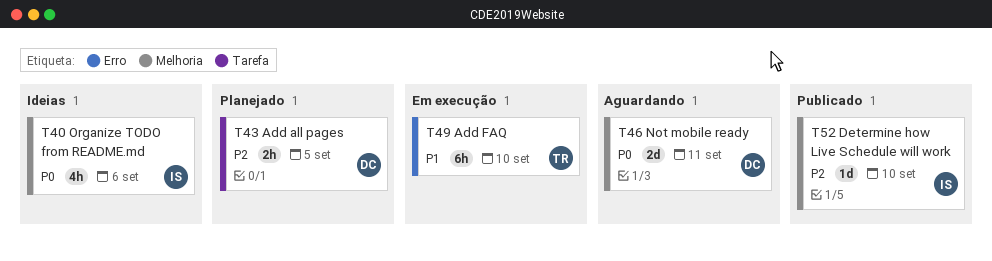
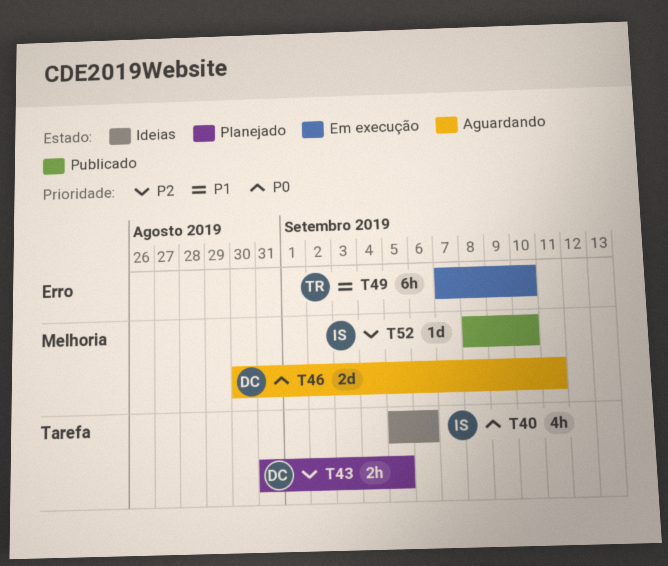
T40, label: Melhoria -> Tarefa

